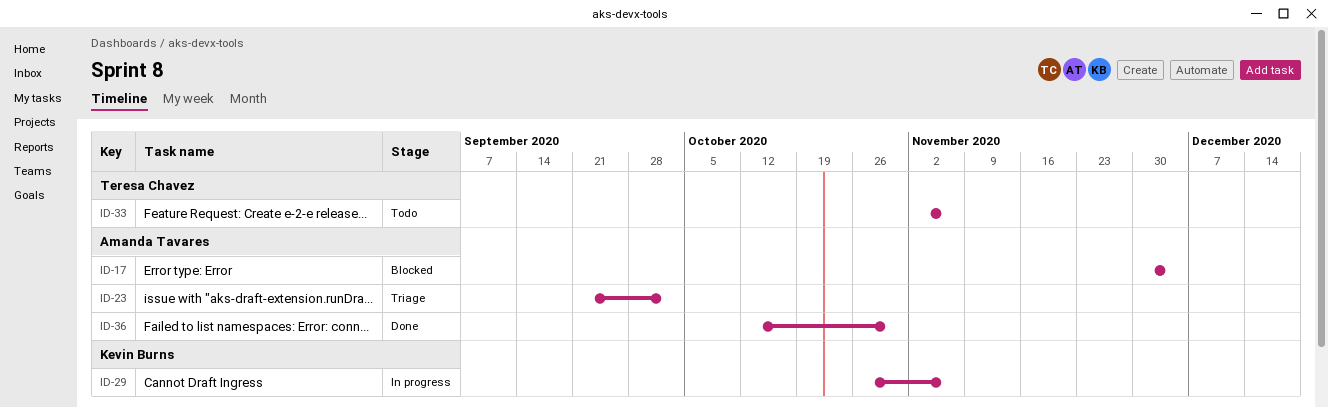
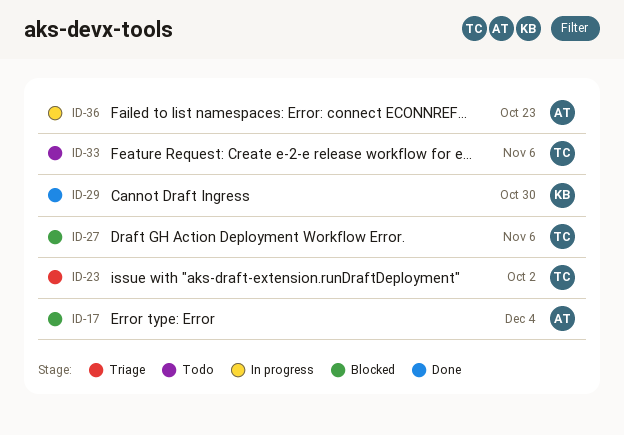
ID-23, owner: Amanda Tavares -> Teresa Chavez
ID-27: none -> present
ID-29, status: In progress -> Done
ID-29, due: Nov 6 -> Oct 30
ID-36, status: Done -> In progress
ID-36, due: Oct 30 -> Oct 23

